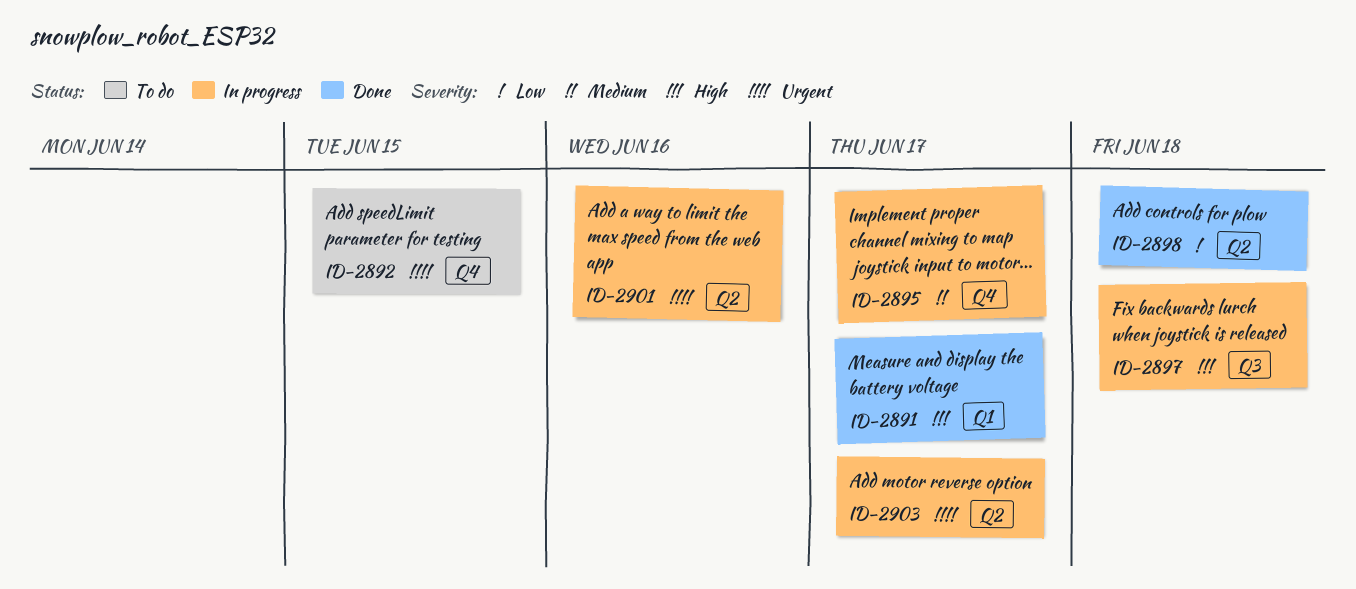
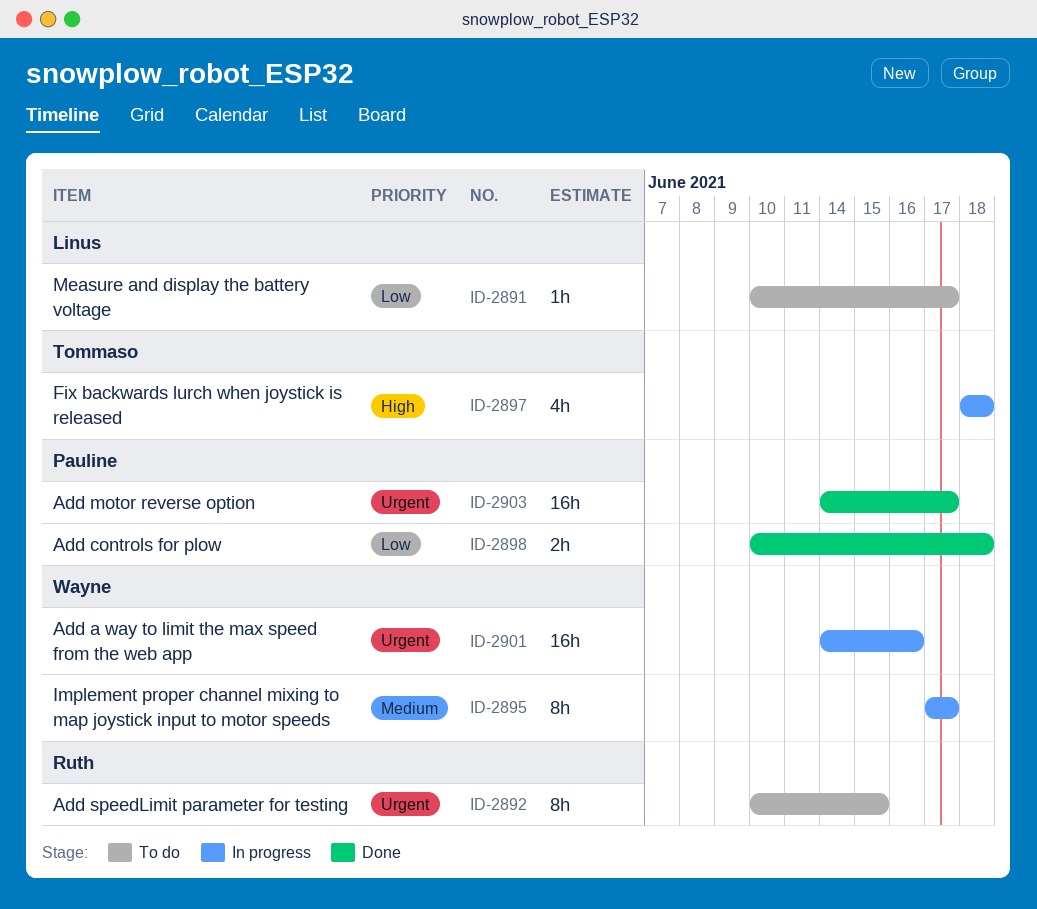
ID-2891, status: Done -> To do
ID-2891, priority: High -> Low
ID-2903, status: In progress -> Done

